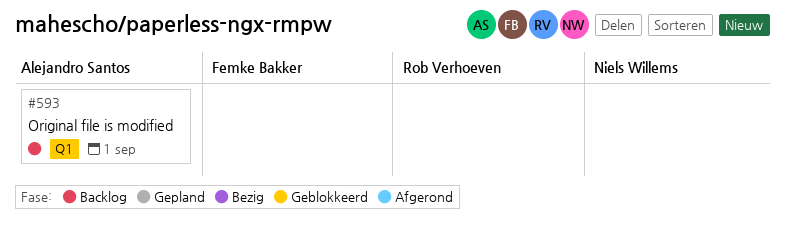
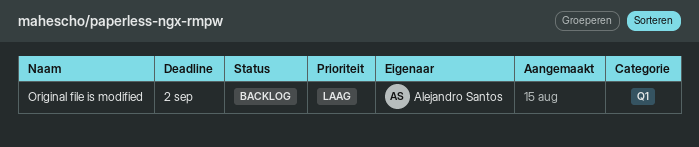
Original file is modified, due: Sep 1 -> Sep 2

